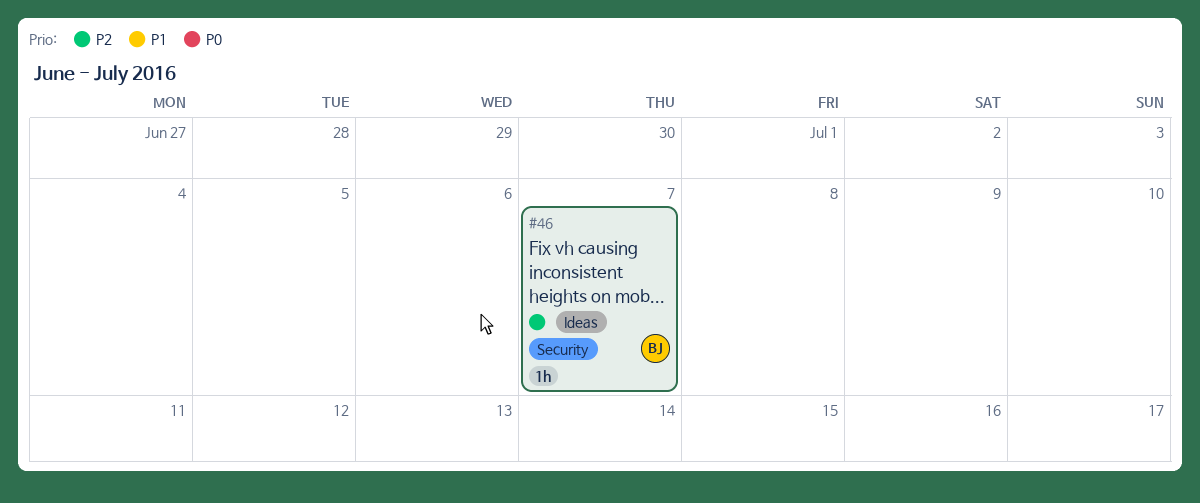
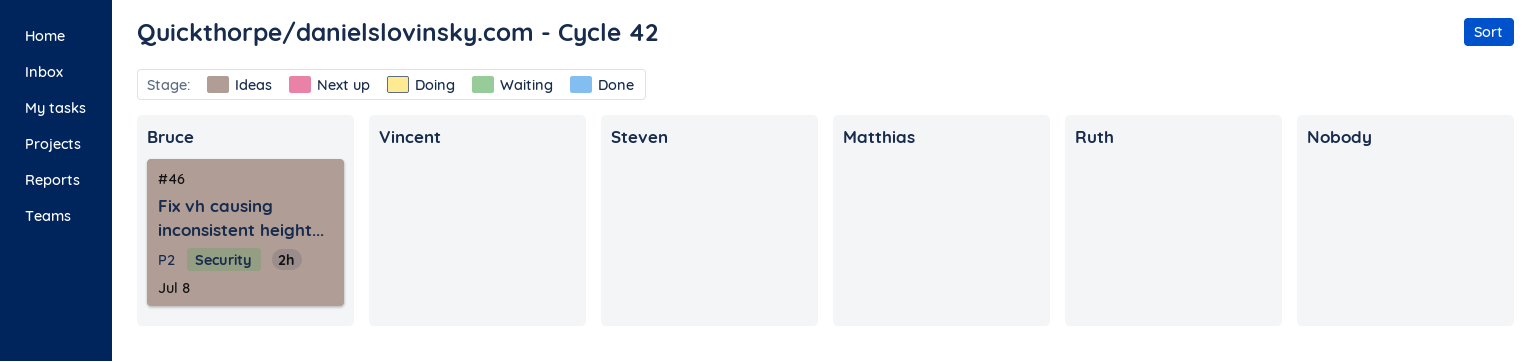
#46, estimate: 1h -> 2h
#46, due: Jul 7 -> Jul 8

